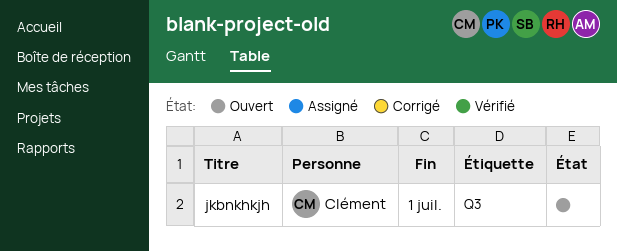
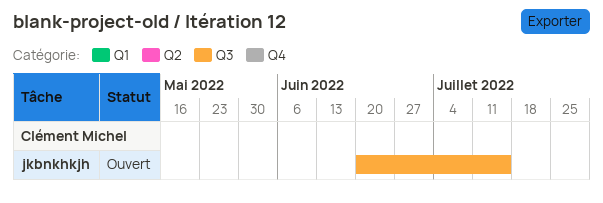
jkbnkhkjh, due: Jul 1 -> Jul 15

